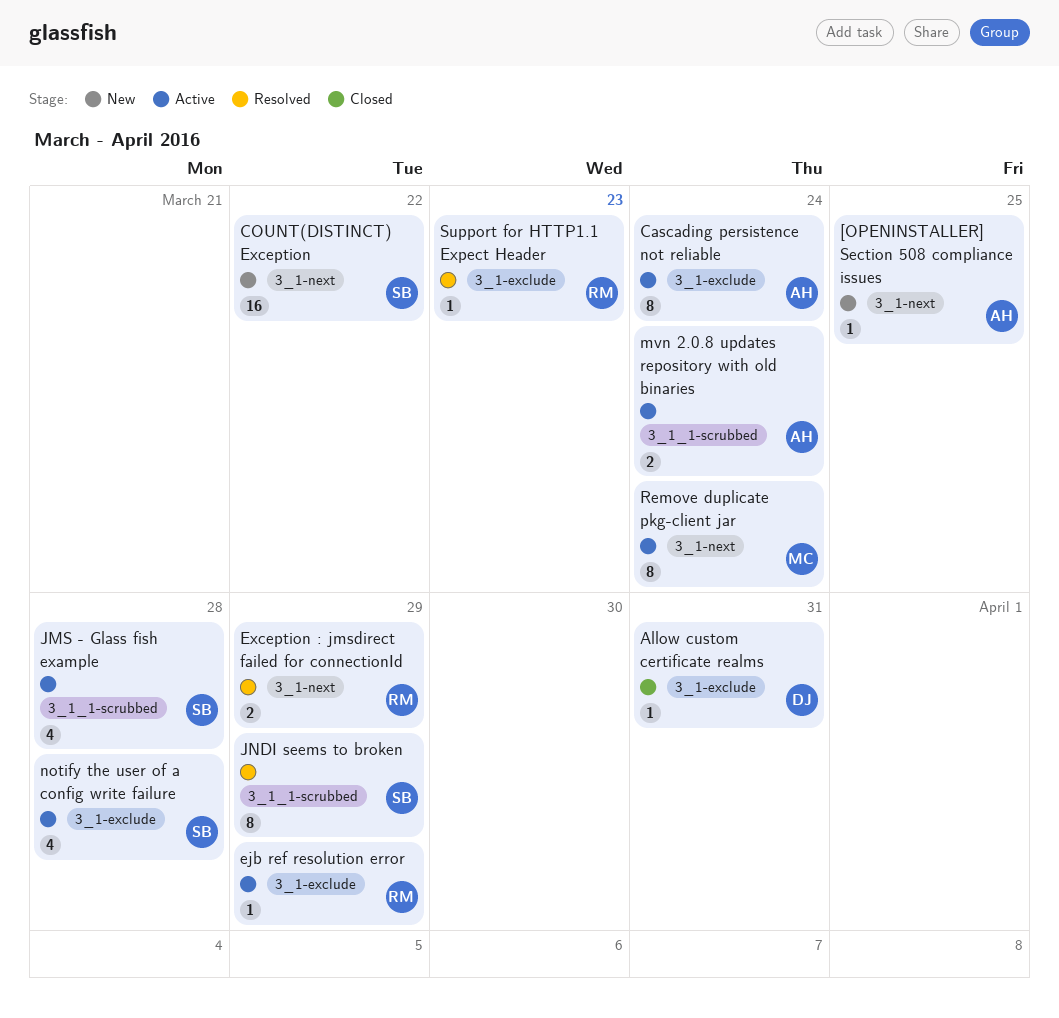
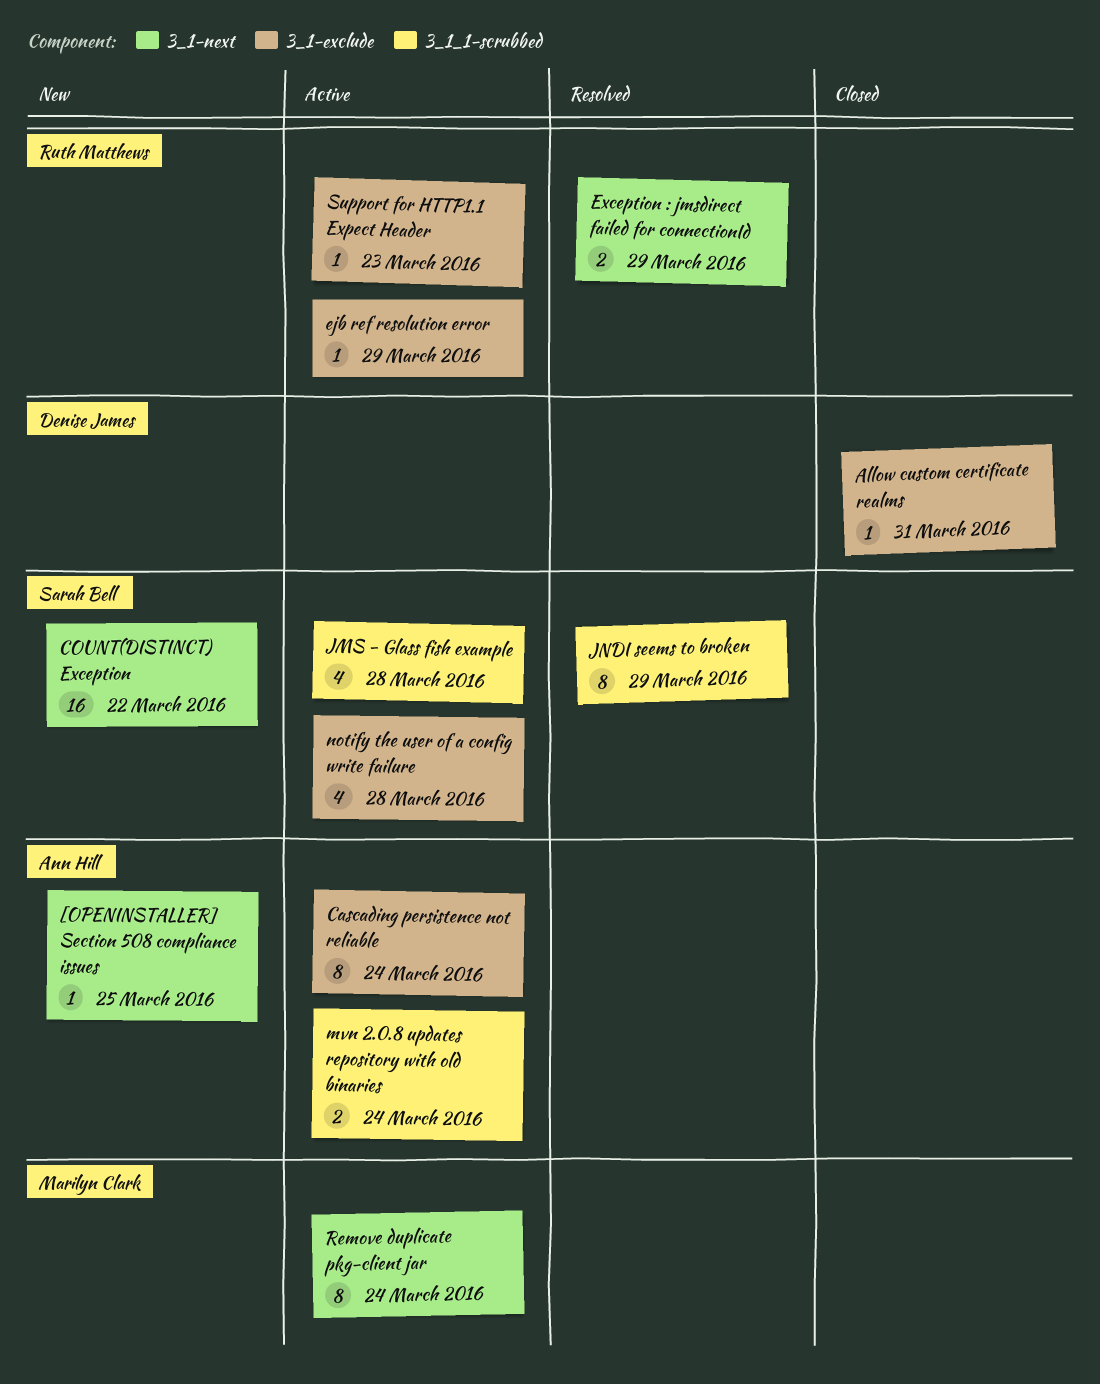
Support for HTTP1.1 Expect Header, status: Resolved -> Active

